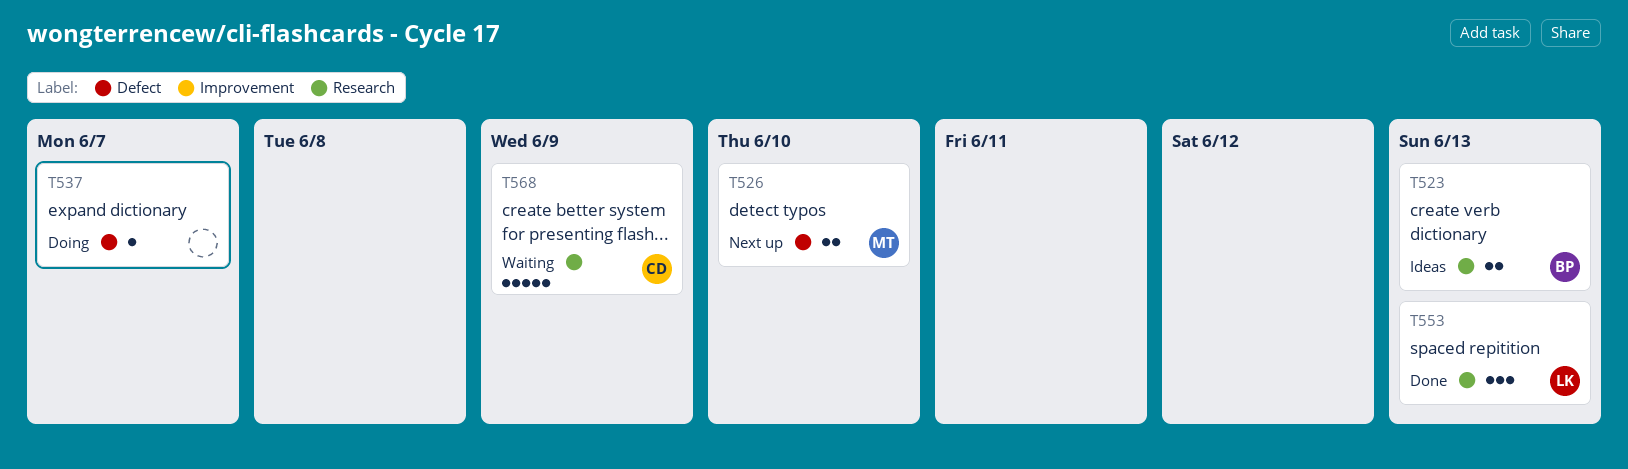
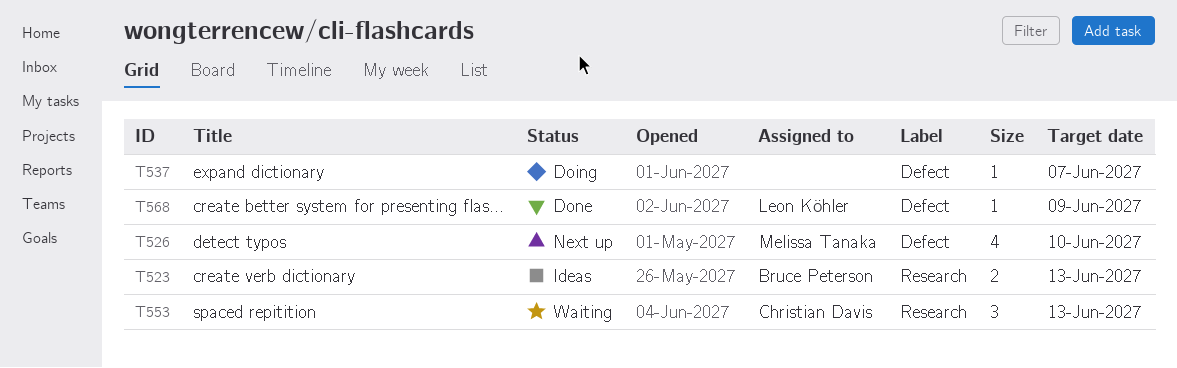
T526, estimate: 2 -> 4
T553, status: Done -> Waiting
T553, owner: Leon Köhler -> Christian Davis
T568, status: Waiting -> Done
T568, owner: Christian Davis -> Leon Köhler
T568, label: Research -> Defect
T568, estimate: 5 -> 1

